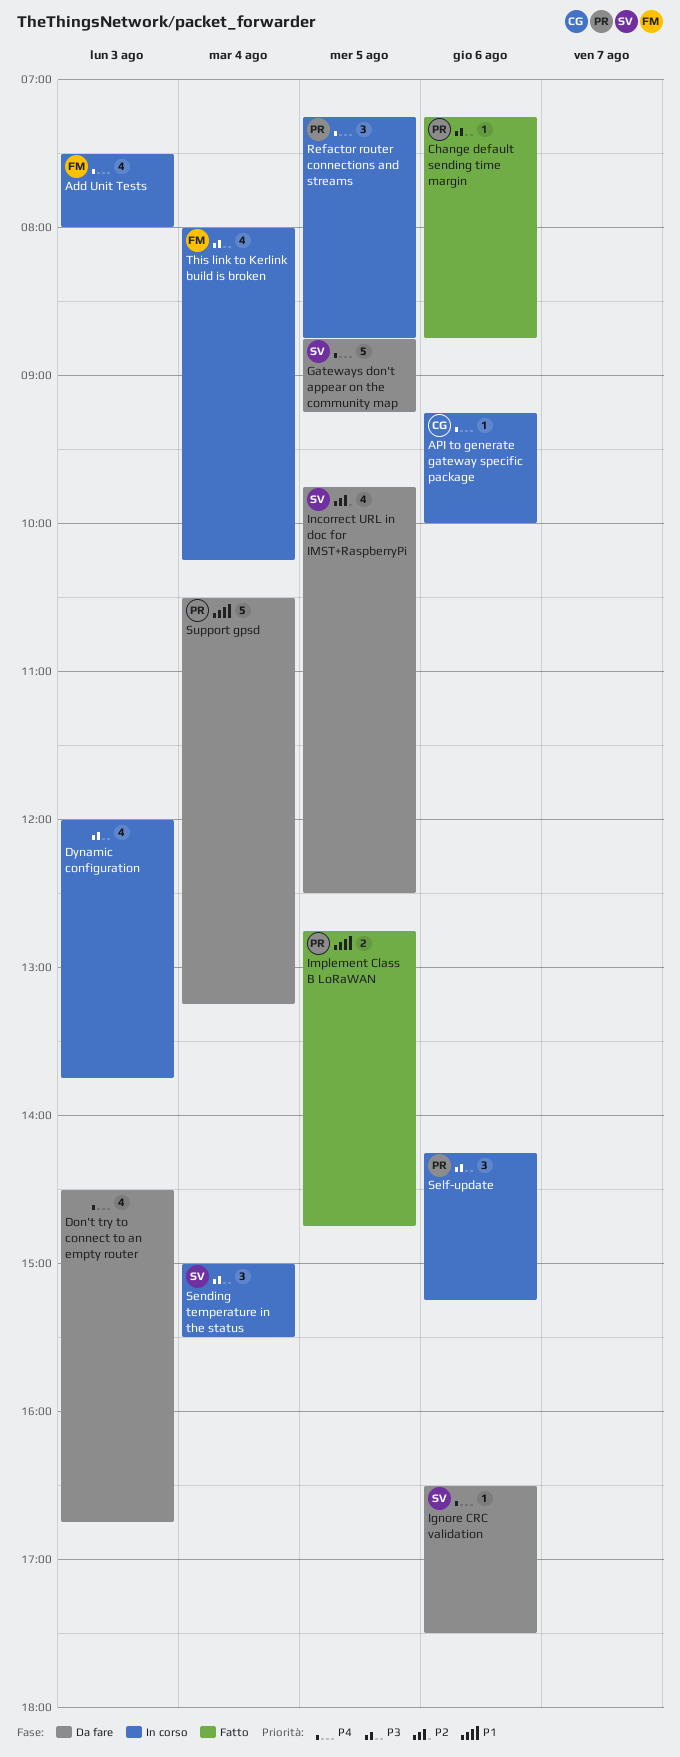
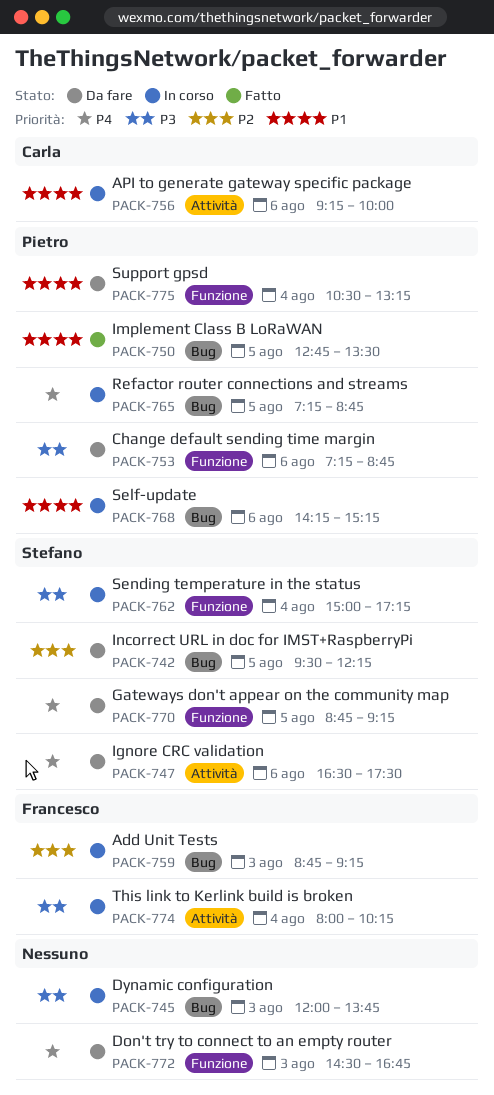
Add Unit Tests, priority: P4 -> P2
Add Unit Tests, begins: 07:30 -> 08:45
Add Unit Tests, ends: 08:00 -> 09:15
API to generate gateway specific package, priority: P4 -> P1
Change default sending time margin, status: Fatto -> Da fare
Implement Class B LoRaWAN, ends: 14:45 -> 13:30
Incorrect URL in doc for IMST+RaspberryPi, begins: 09:45 -> 09:30
Incorrect URL in doc for IMST+RaspberryPi, ends: 12:30 -> 12:15
Self-update, priority: P3 -> P1
Sending temperature in the status, ends: 15:30 -> 17:15

